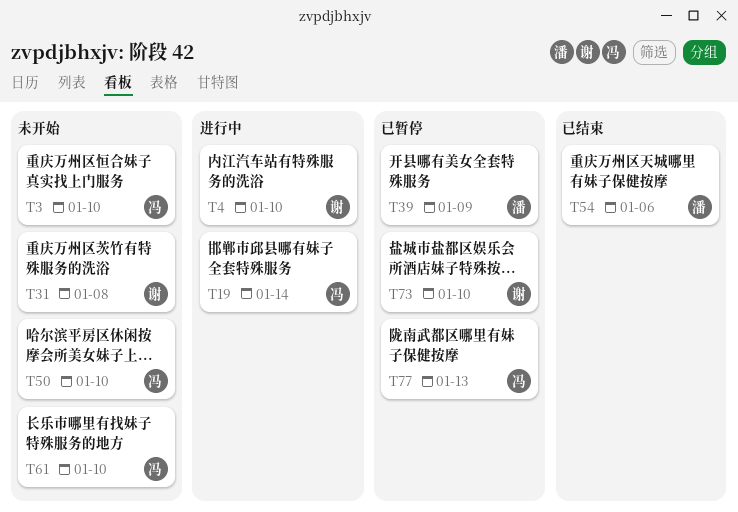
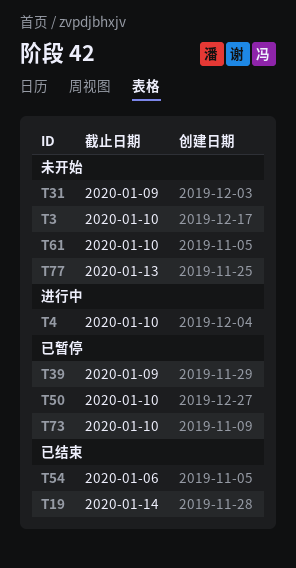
T19, status: 进行中 -> 已结束
T31, due: Jan 8 -> Jan 9
T50, status: 未开始 -> 已暂停
T77, status: 已暂停 -> 未开始

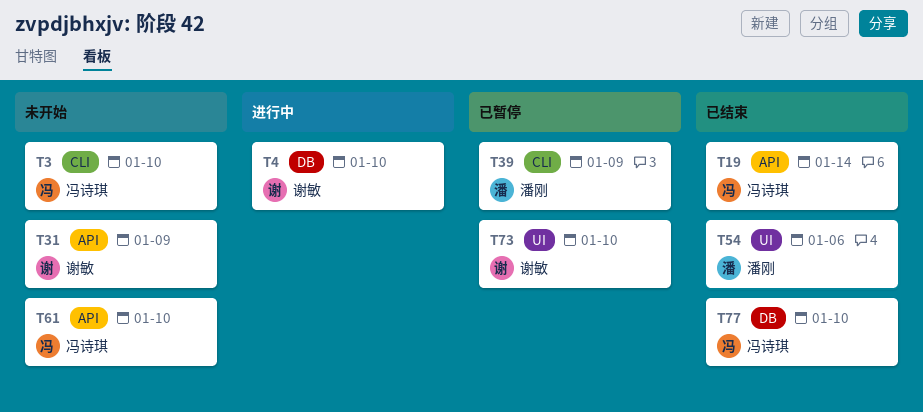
T50: present -> none
T77, status: 未开始 -> 已结束
T77, due: Jan 13 -> Jan 10

